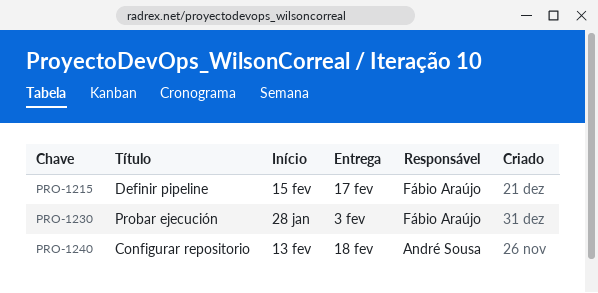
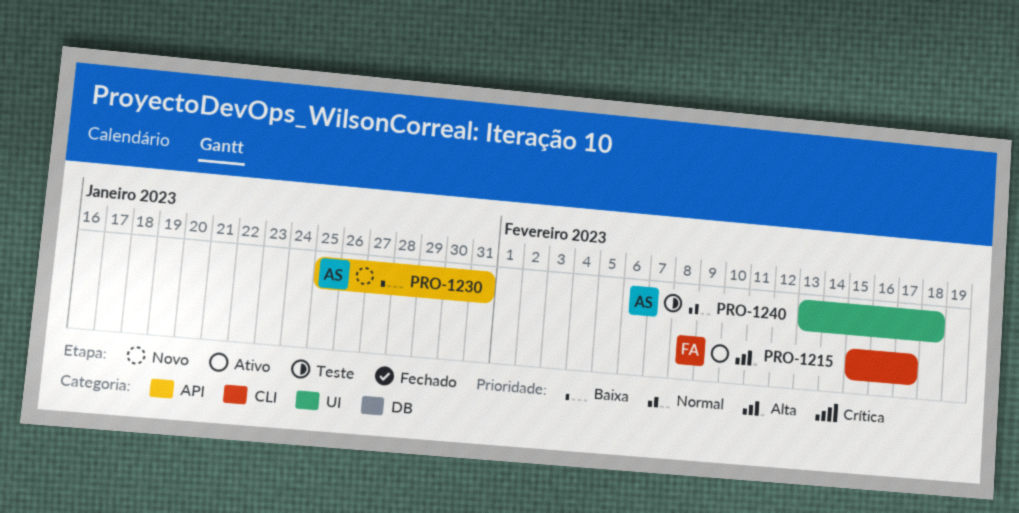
PRO-1230, owner: Fábio Araújo -> André Sousa
PRO-1230, start: Jan 28 -> Jan 25
PRO-1230, due: Feb 3 -> Jan 31

